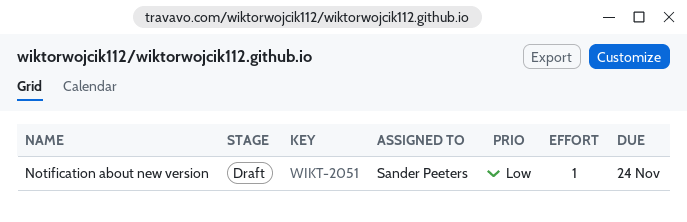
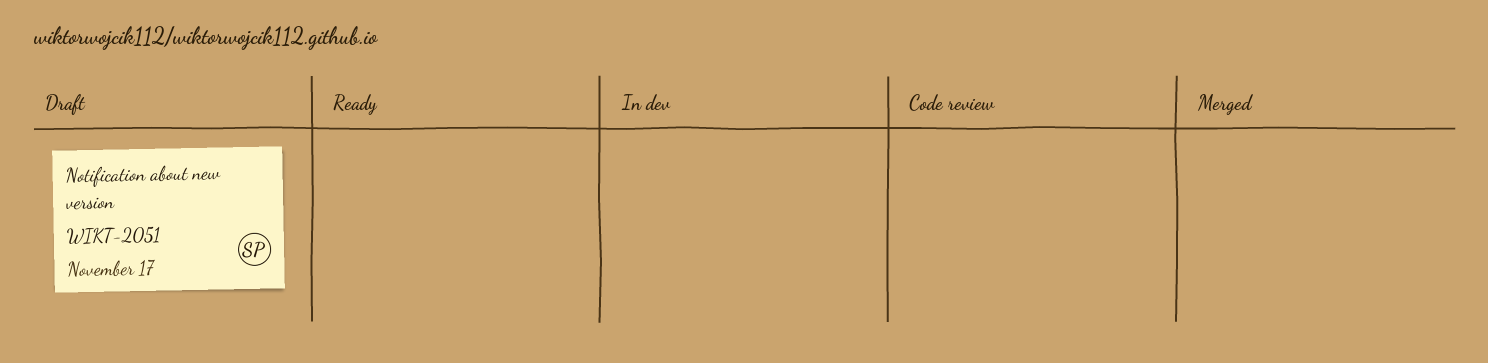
WIKT-2051, due: Nov 24 -> Nov 17

